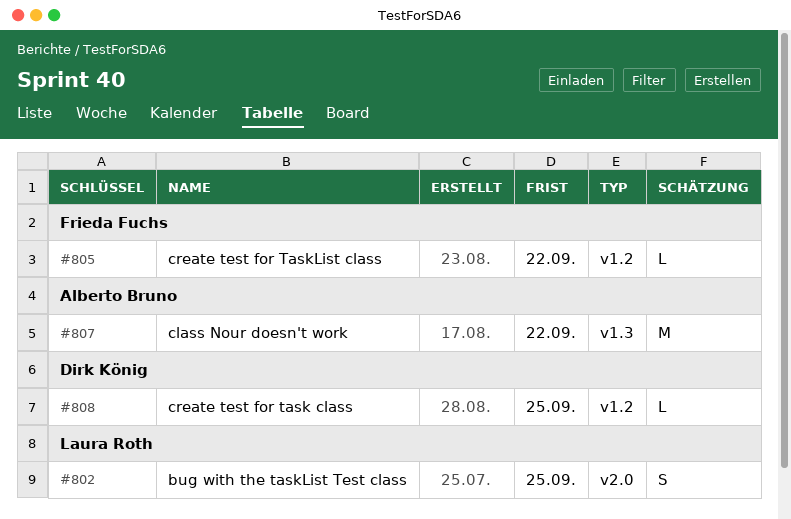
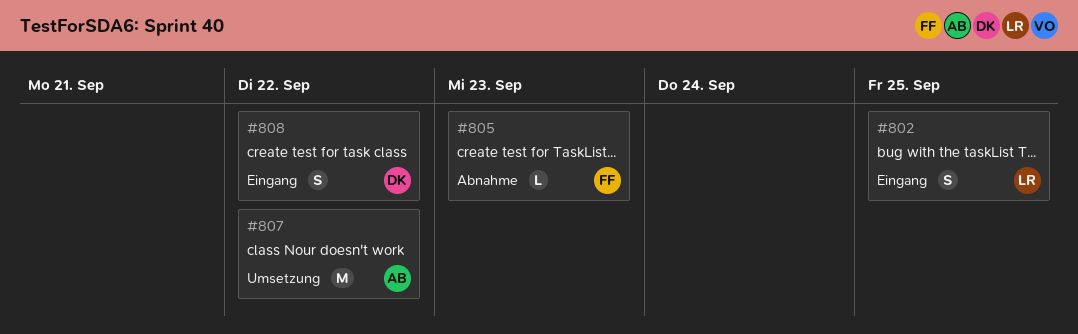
#805, due: Sep 22 -> Sep 23
#808, estimate: L -> S
#808, due: Sep 25 -> Sep 22

